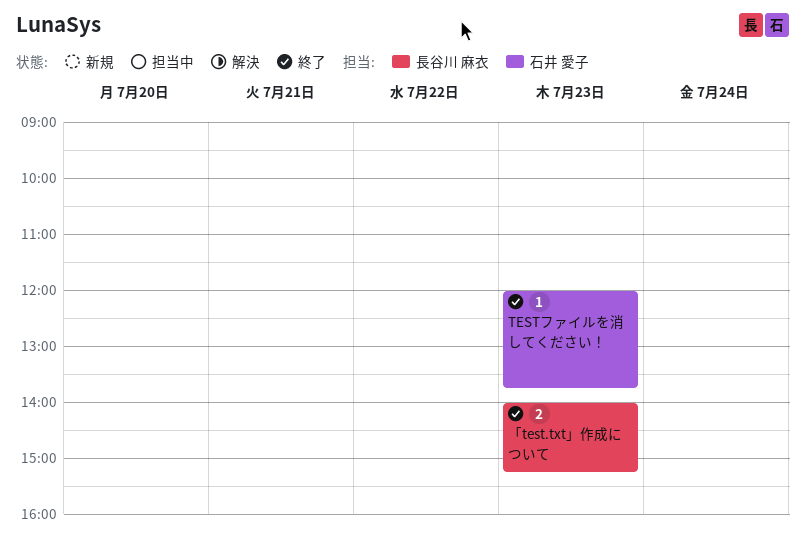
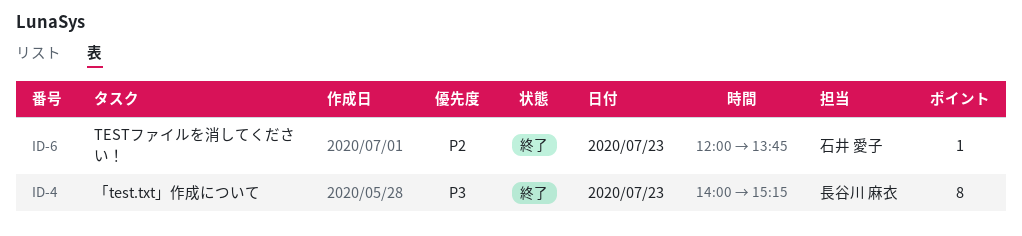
「test.txt」作成について, estimate: 2 -> 8

